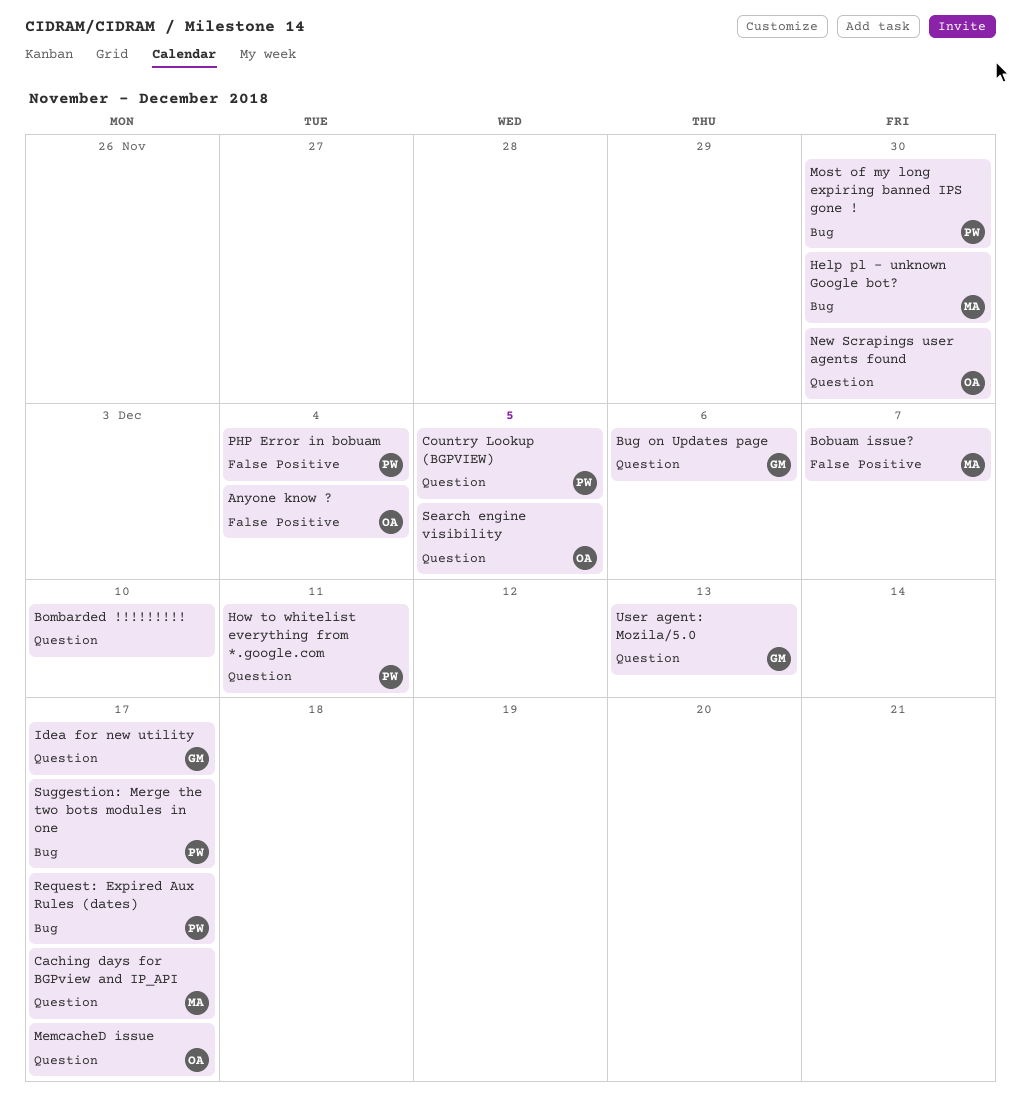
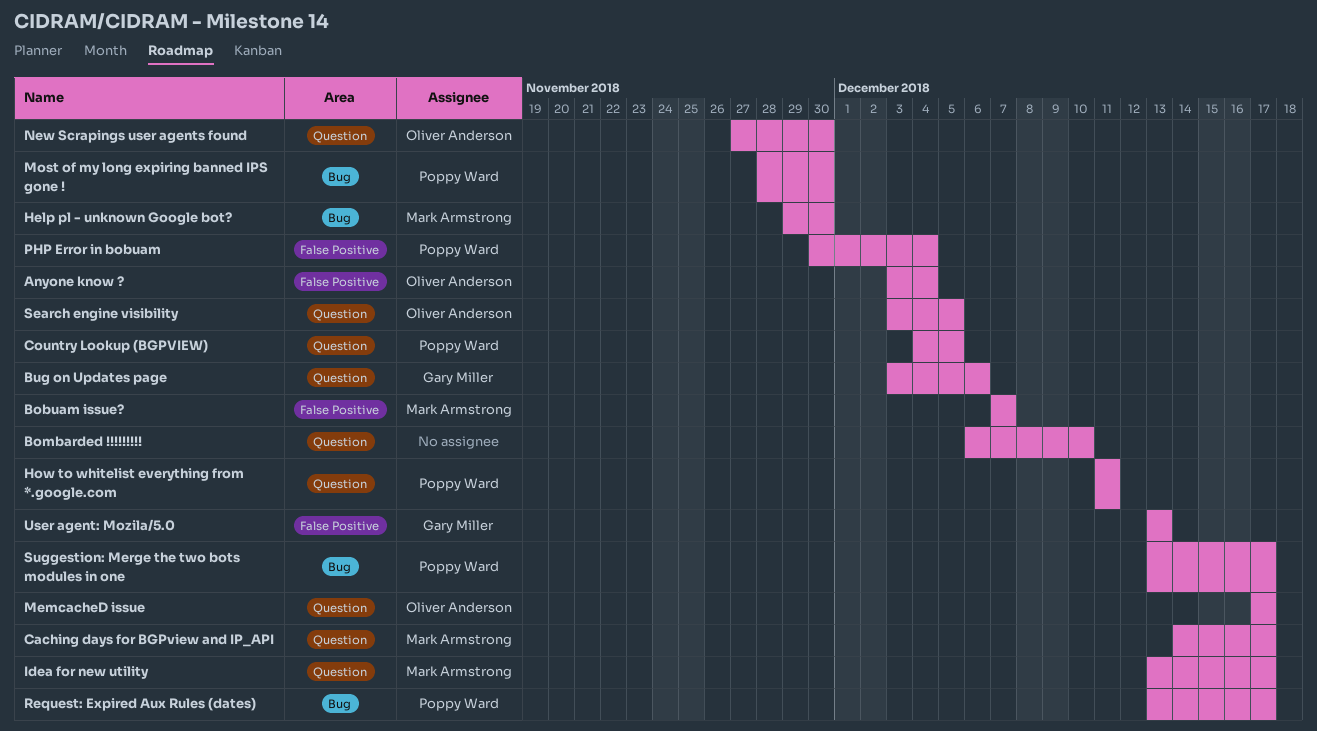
Idea for new utility, owner: Gary Miller -> Mark Armstrong
User agent: Mozila/5.0, label: Question -> False Positive

